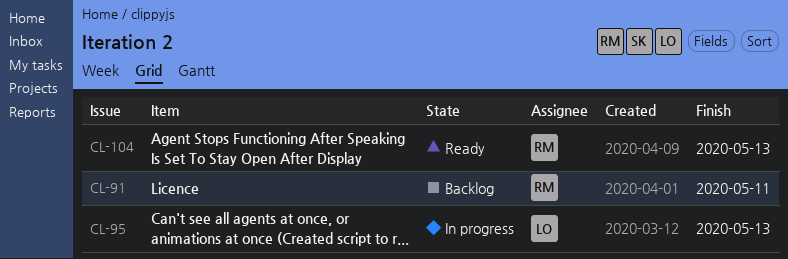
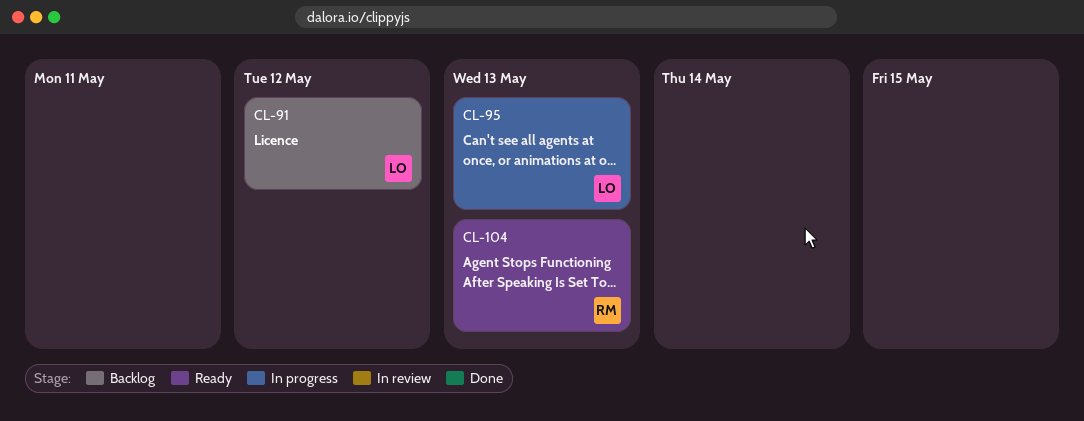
CL-91, owner: RM -> LO
CL-91, due: May 11 -> May 12

